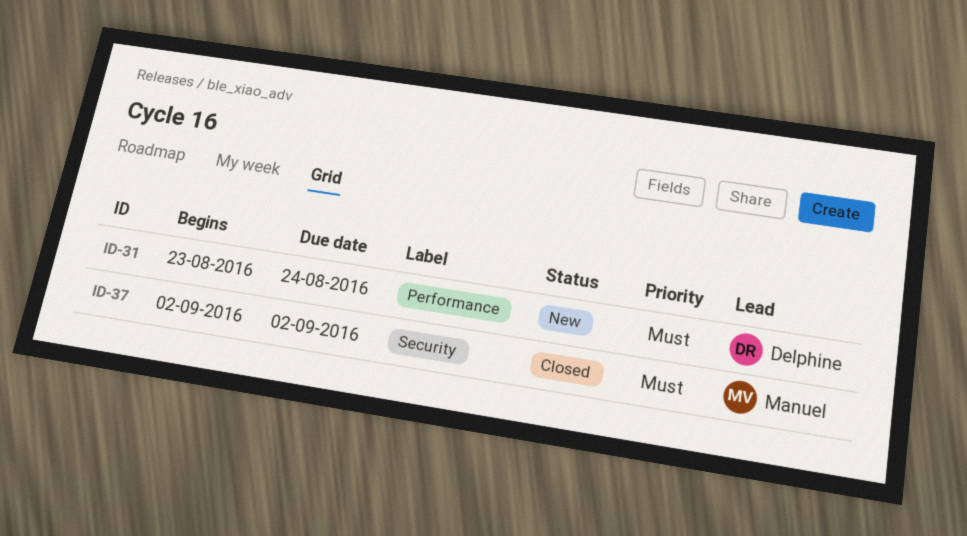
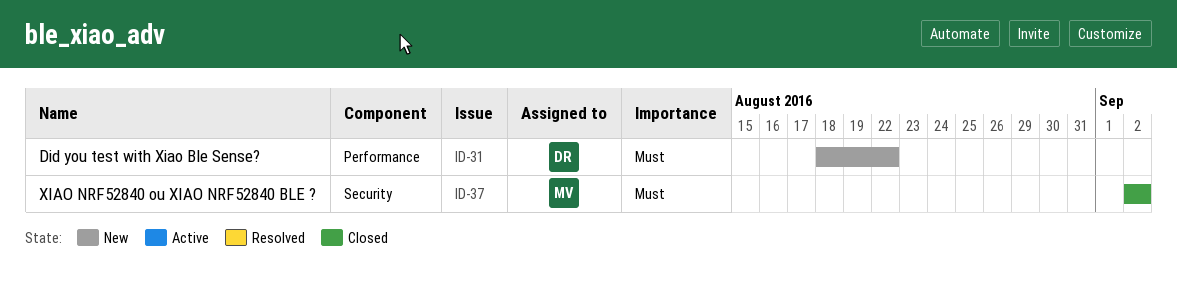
ID-31, start: Aug 23 -> Aug 18
ID-31, due: Aug 24 -> Aug 22

